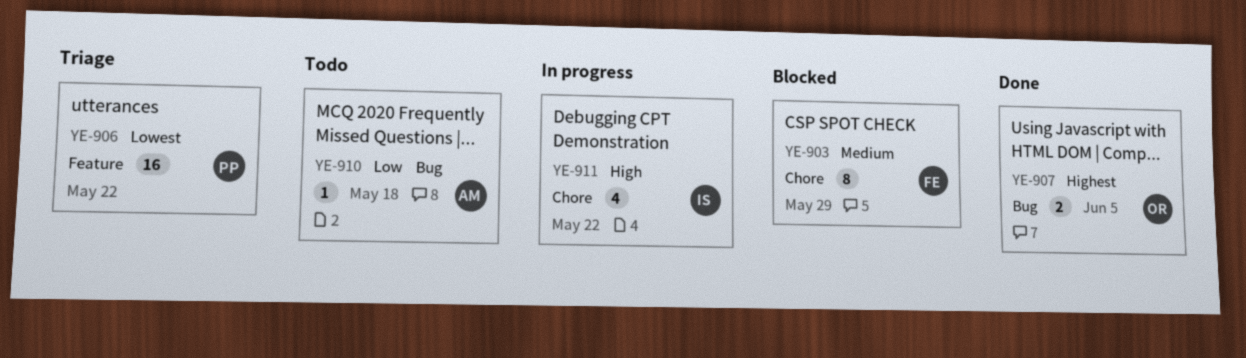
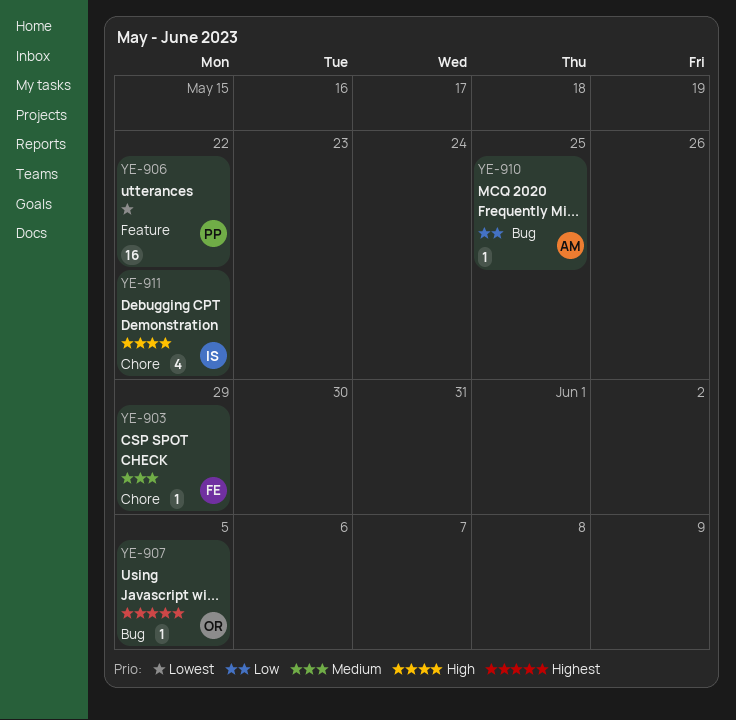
YE-903, estimate: 8 -> 1
YE-907, estimate: 2 -> 1
YE-910, due: May 18 -> May 25

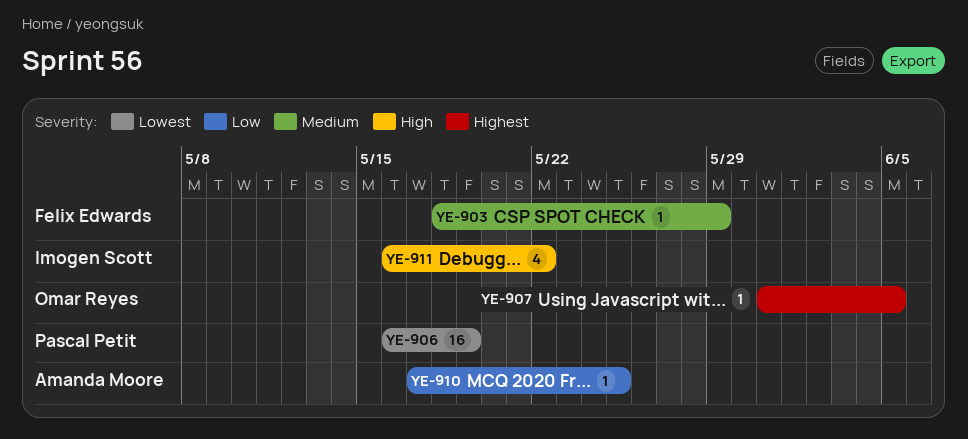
YE-906, due: May 22 -> May 19

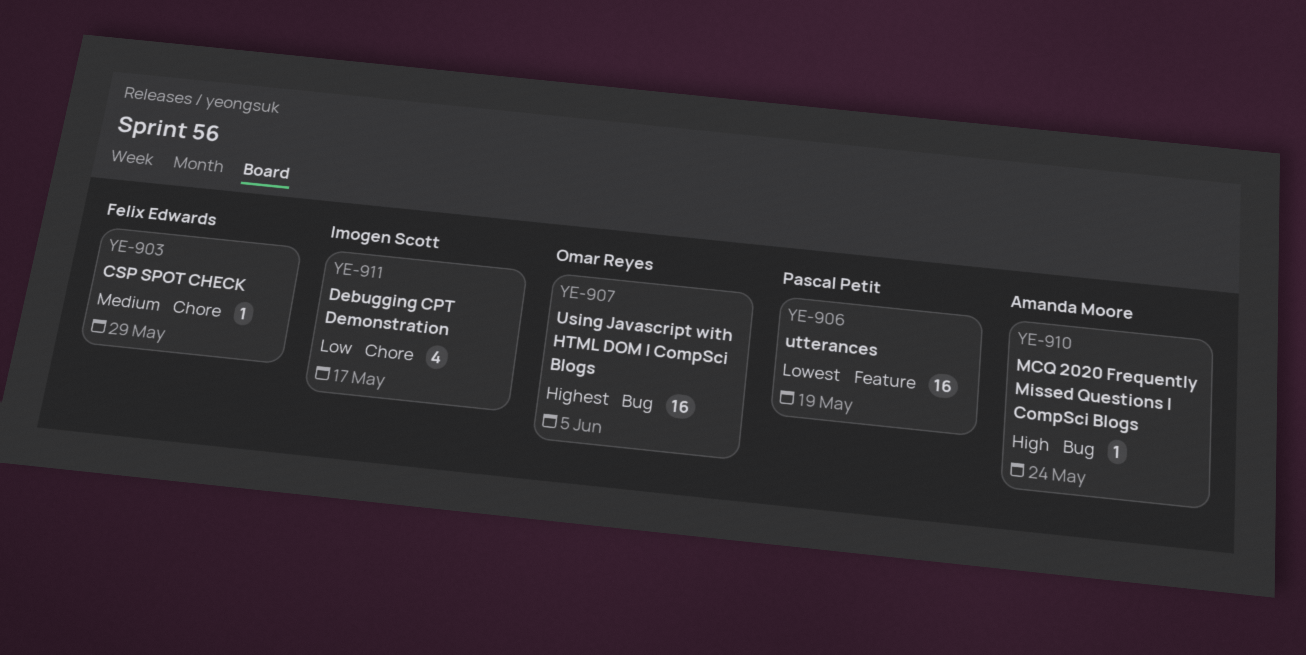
YE-907, estimate: 1 -> 16
YE-910, priority: Low -> High
YE-910, due: May 25 -> May 24
YE-911, priority: High -> Low
YE-911, due: May 22 -> May 17

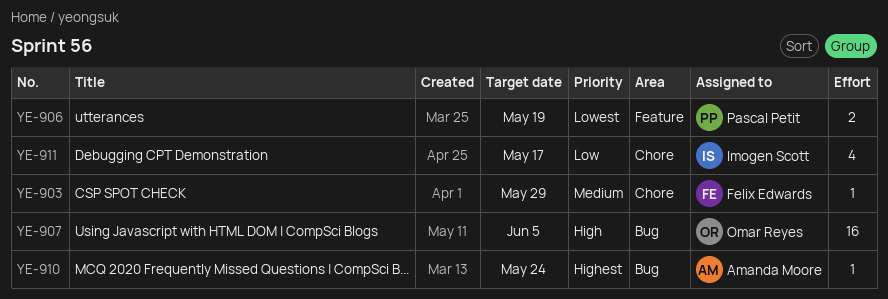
YE-906, estimate: 16 -> 2
YE-907, priority: Highest -> High
YE-910, priority: High -> Highest

